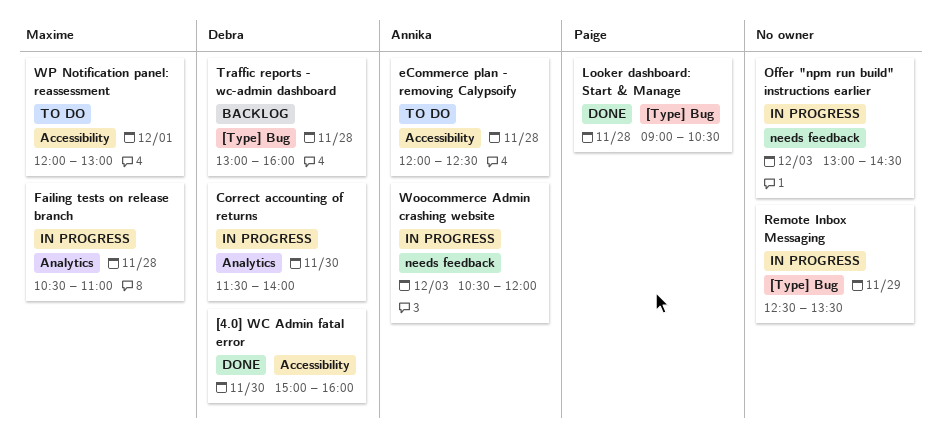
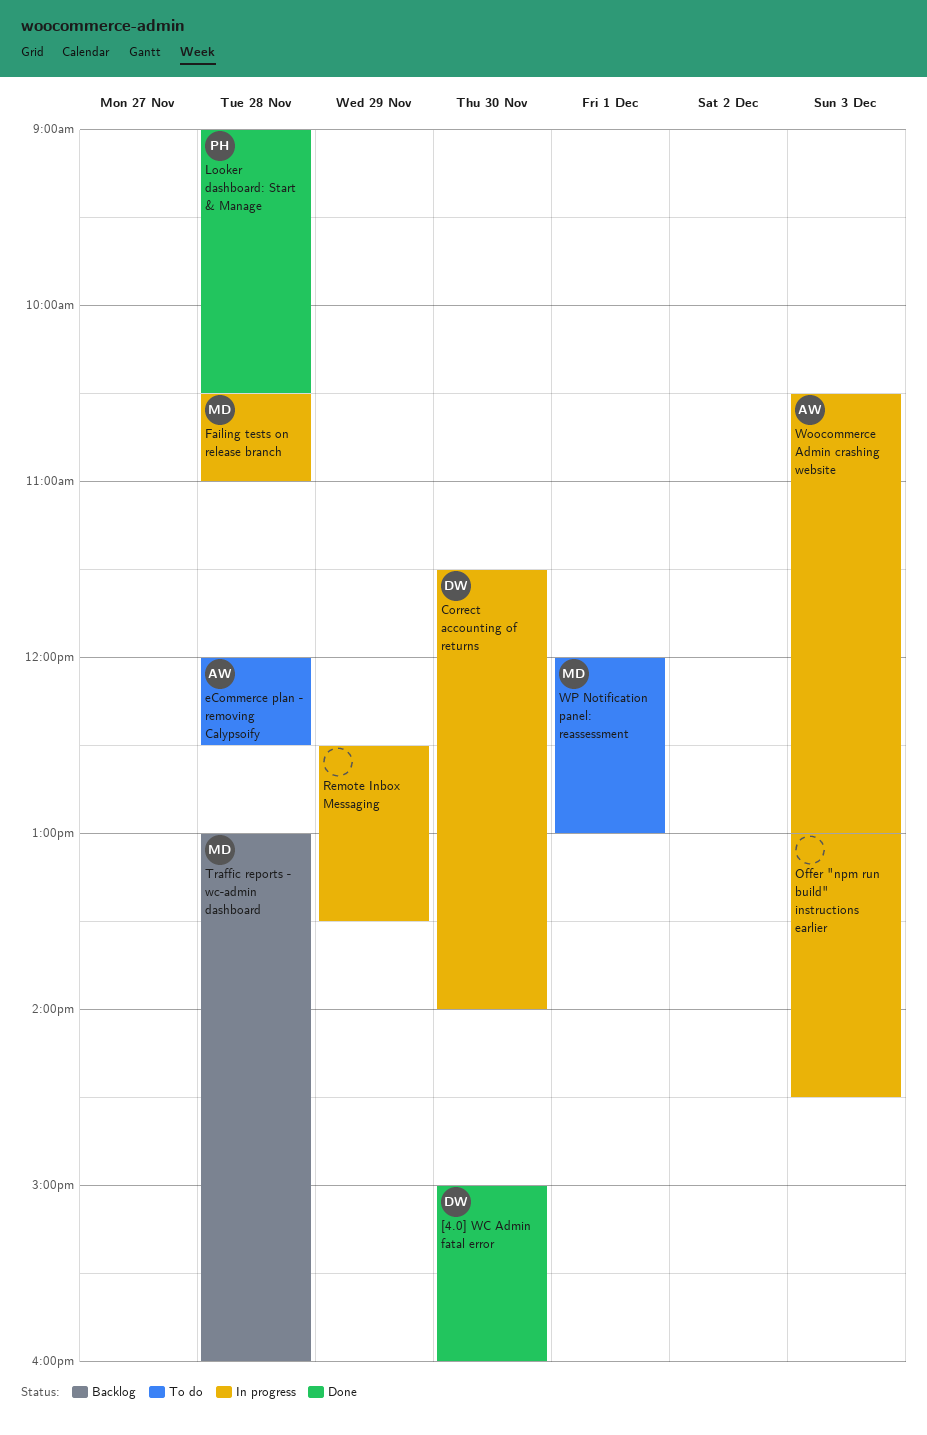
Traffic reports - wc-admin dashboard, owner: Debra -> Maxime
Woocommerce Admin crashing website, ends: 12:00 -> 13:00

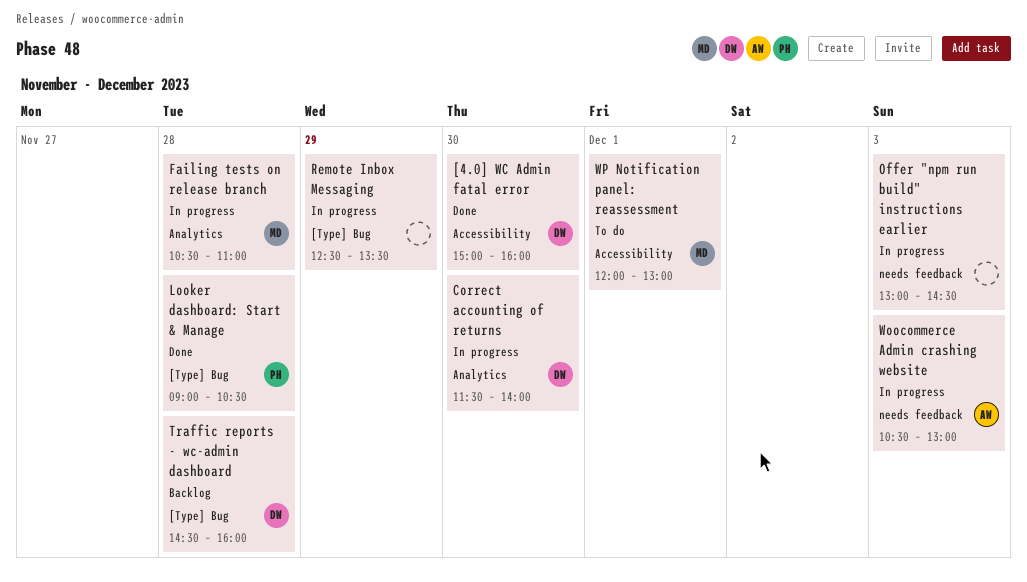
eCommerce plan - removing Calypsoify: present -> none
Traffic reports - wc-admin dashboard, owner: MD -> DW
Traffic reports - wc-admin dashboard, begins: 13:00 -> 14:30

